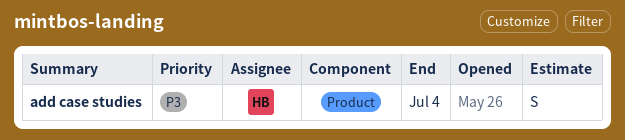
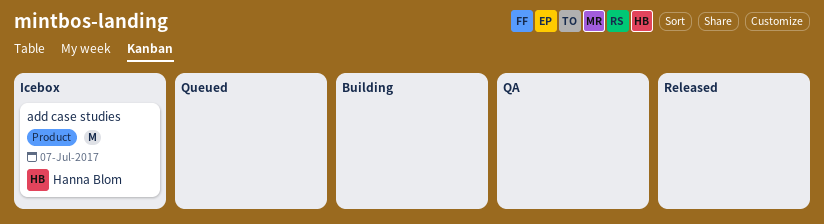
add case studies, estimate: S -> M
add case studies, due: Jul 4 -> Jul 7

